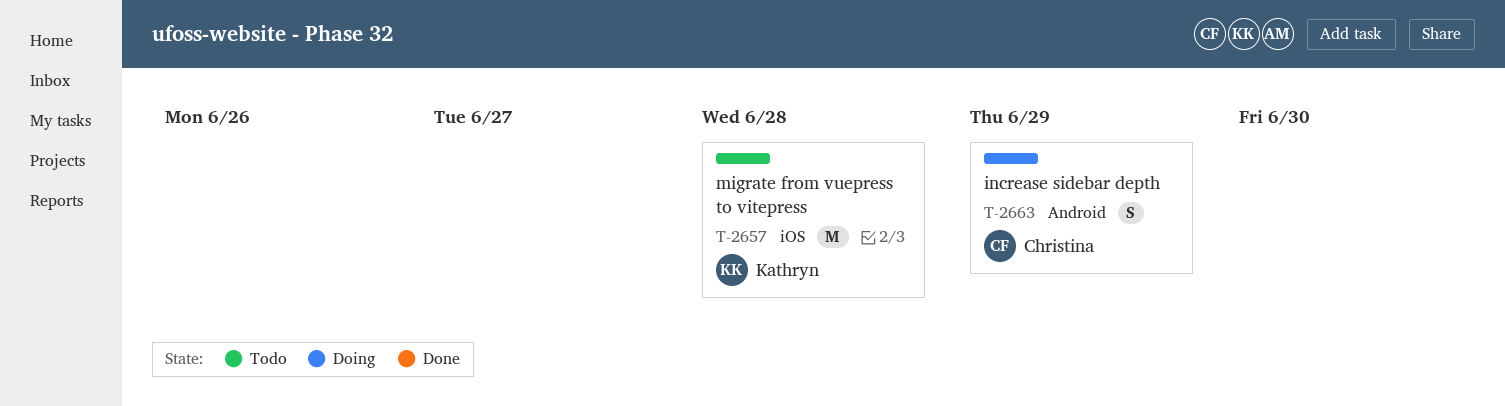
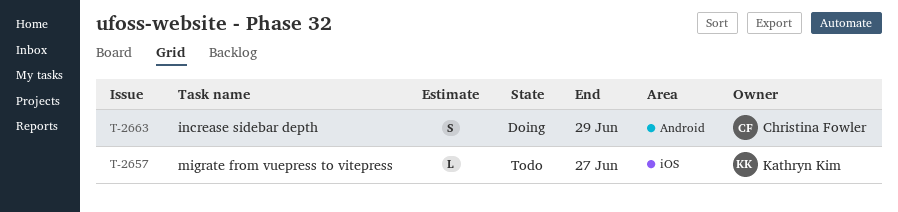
T-2657, estimate: M -> L
T-2657, due: Jun 28 -> Jun 27

